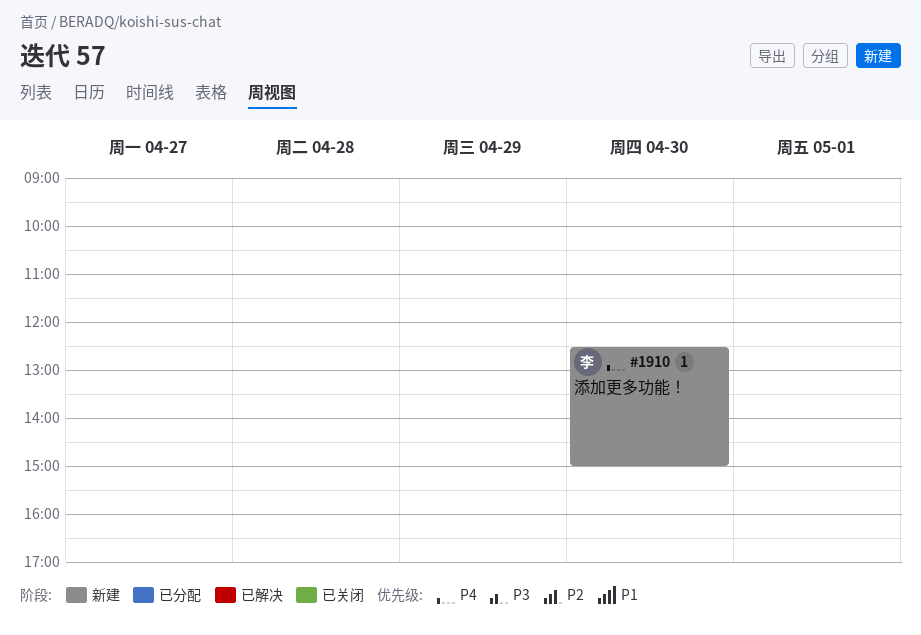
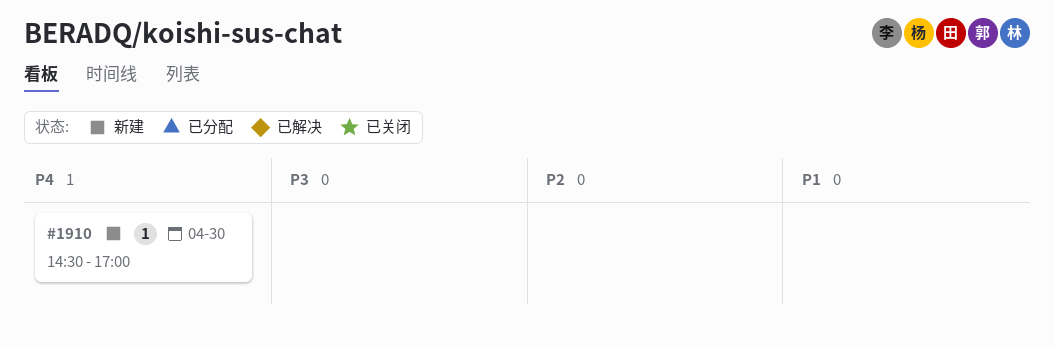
#1910, begins: 12:30 -> 14:30
#1910, ends: 15:00 -> 17:00

